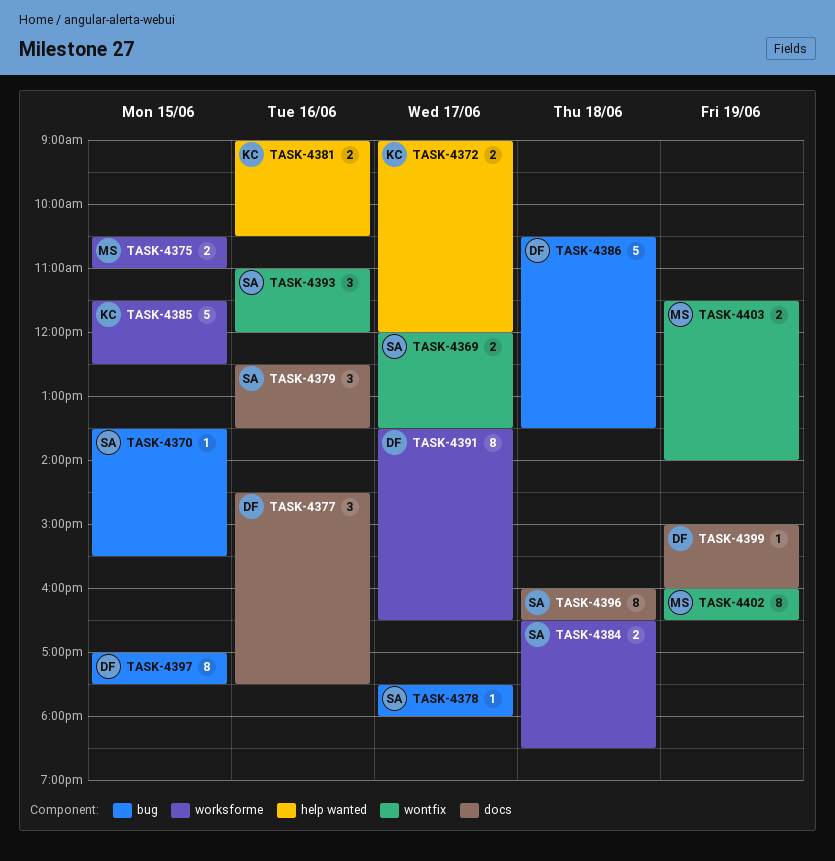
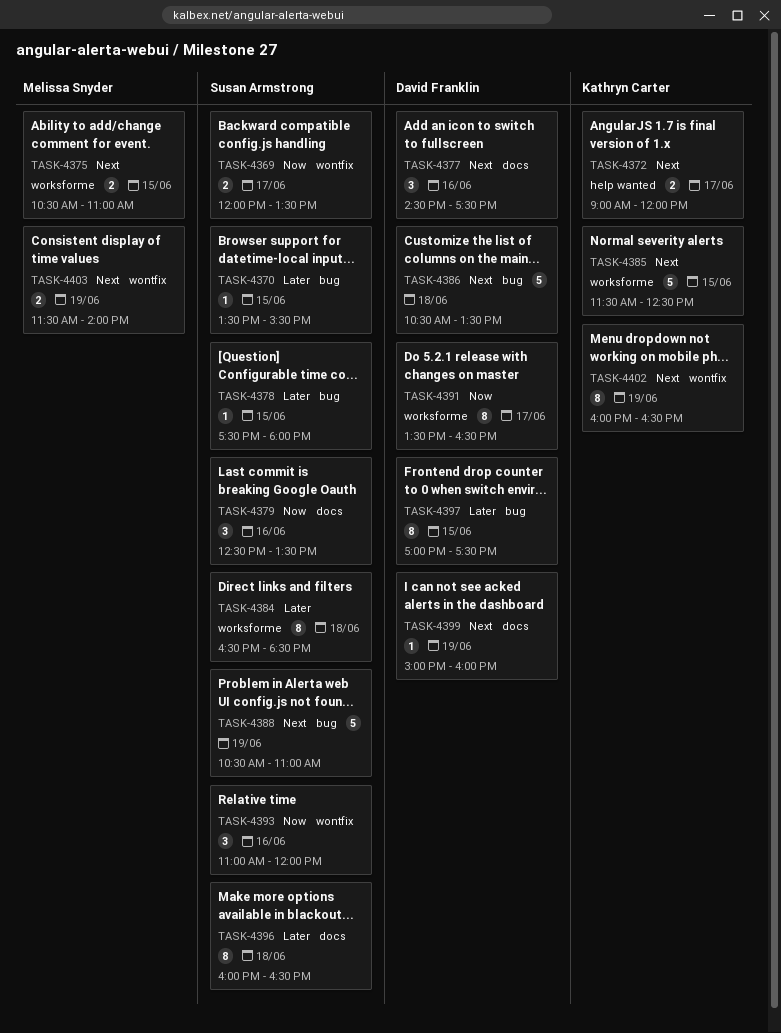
TASK-4378, day: Jun 17 -> Jun 15
TASK-4381: present -> none
TASK-4384, estimate: 2 -> 8
TASK-4388: none -> present
TASK-4402, owner: Melissa Snyder -> Kathryn Carter

